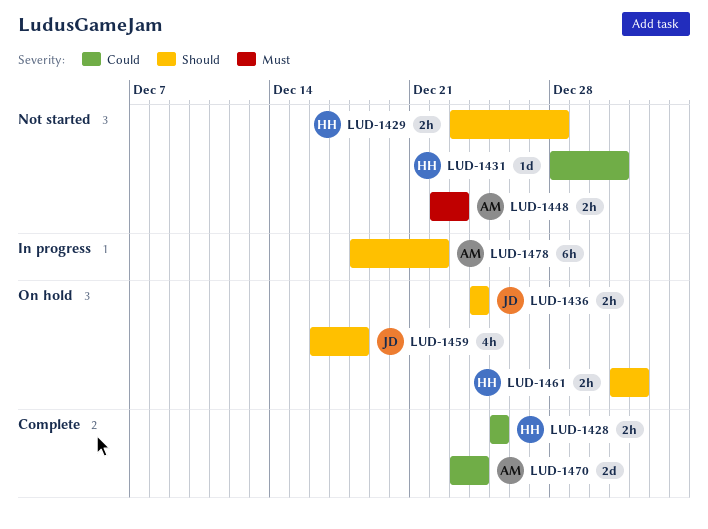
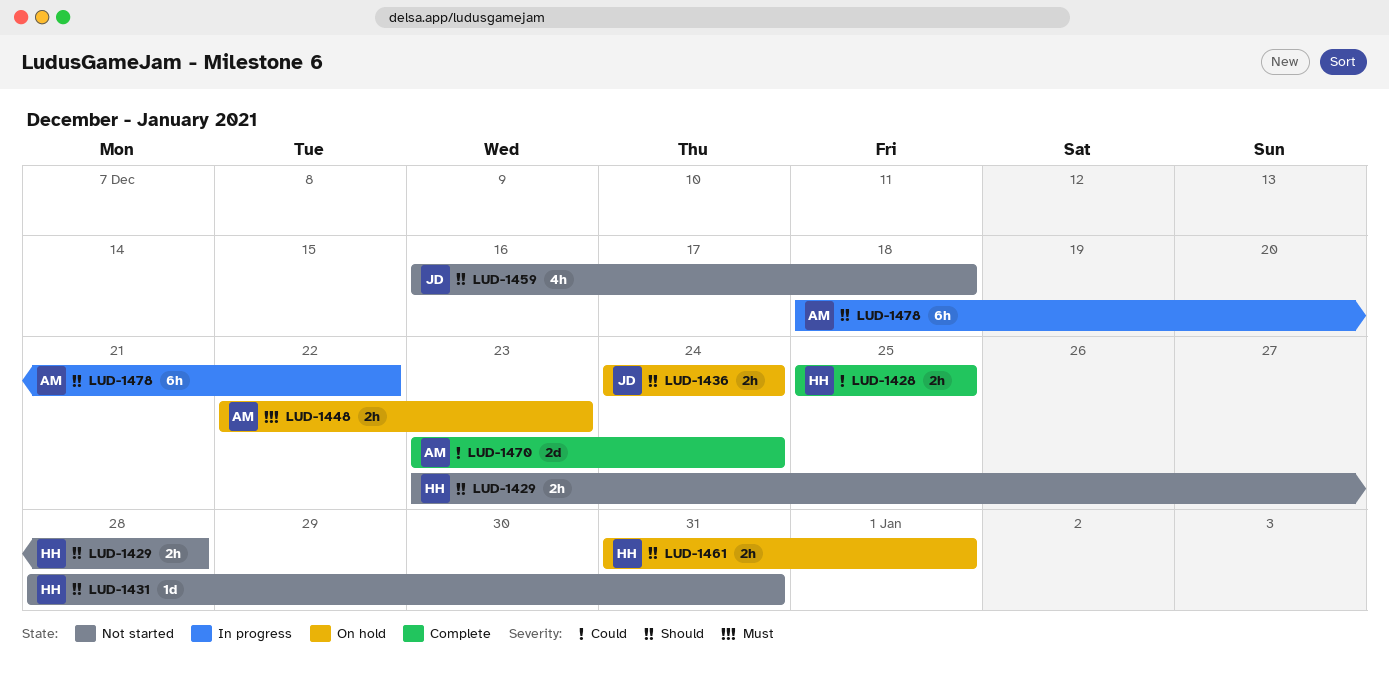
LUD-1431, priority: Could -> Should
LUD-1448, status: Not started -> On hold
LUD-1459, status: On hold -> Not started

